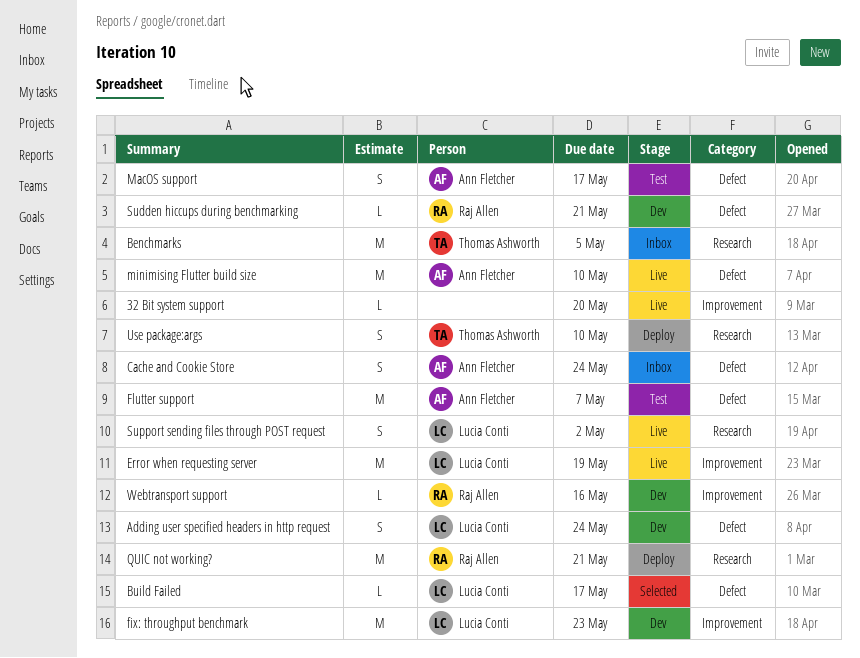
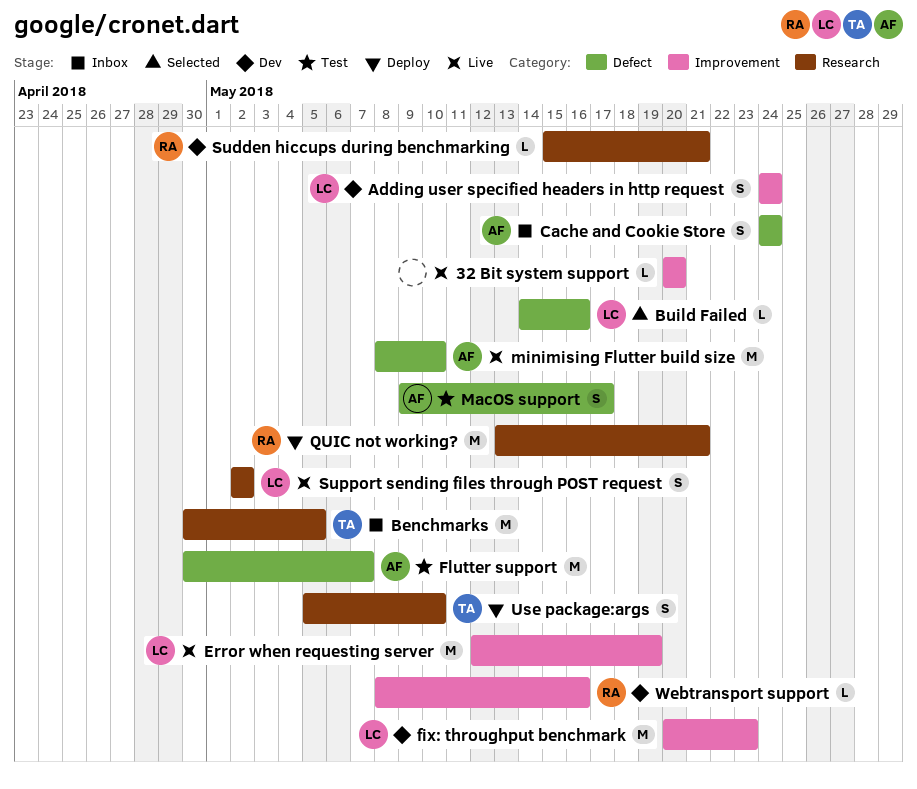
Adding user specified headers in http request, label: Defect -> Improvement
Build Failed, due: May 17 -> May 16
Sudden hiccups during benchmarking, label: Defect -> Research

